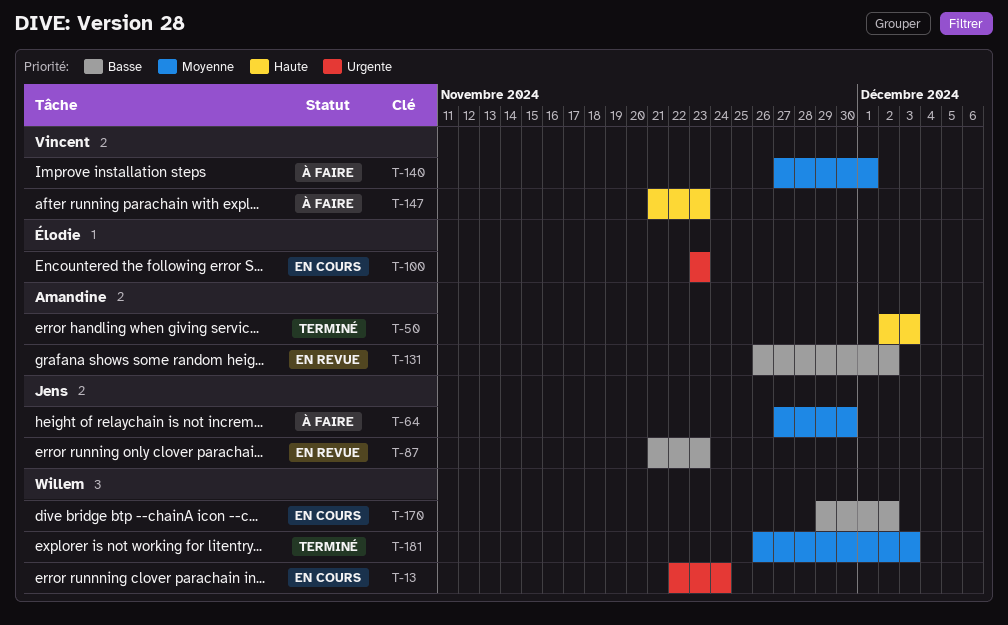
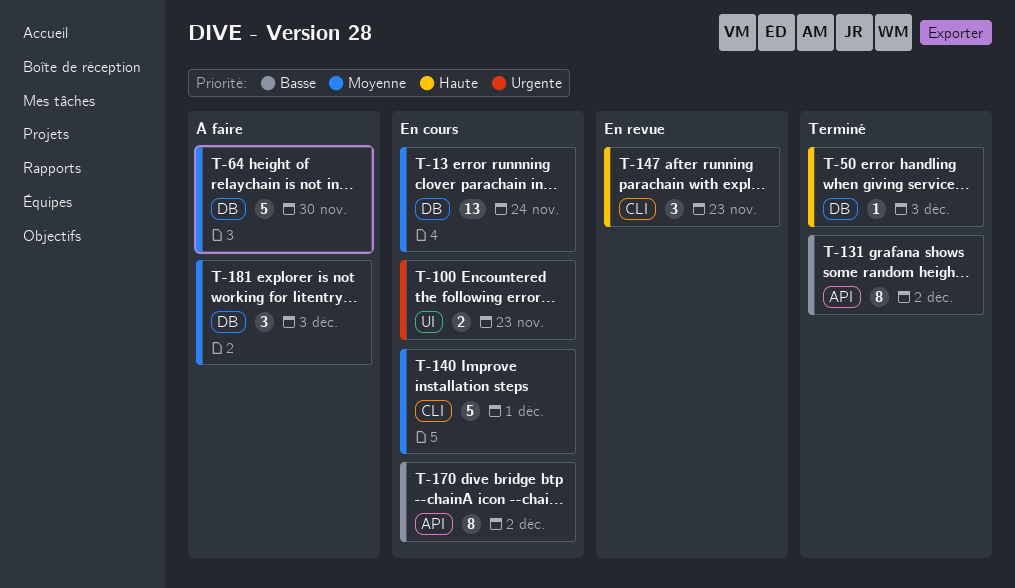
T-13, priority: Urgente -> Moyenne
T-87: present -> none
T-131, status: En revue -> Terminé
T-140, status: À faire -> En cours
T-147, status: À faire -> En revue
T-181, status: Terminé -> À faire

